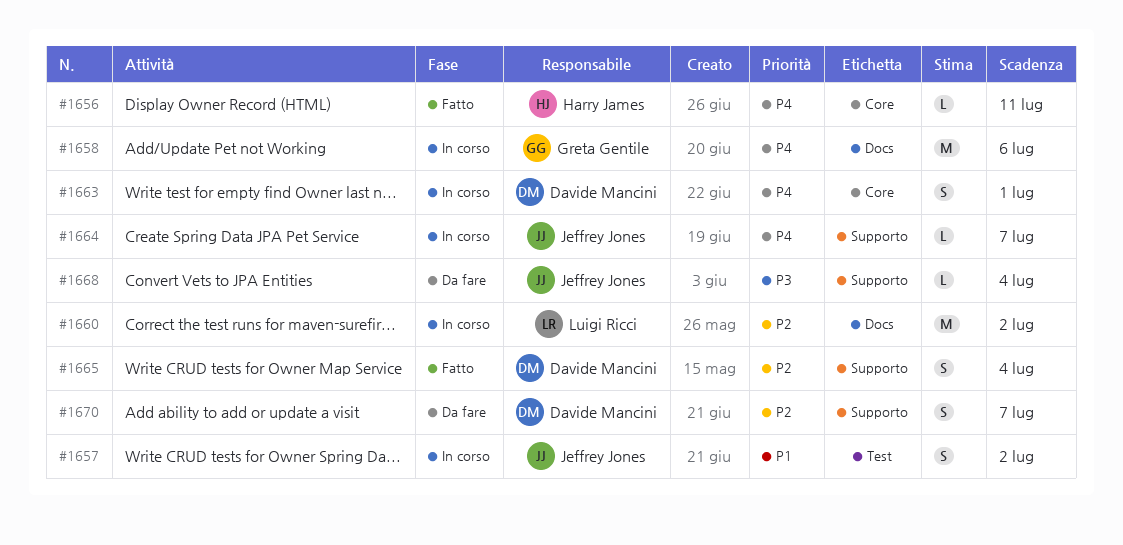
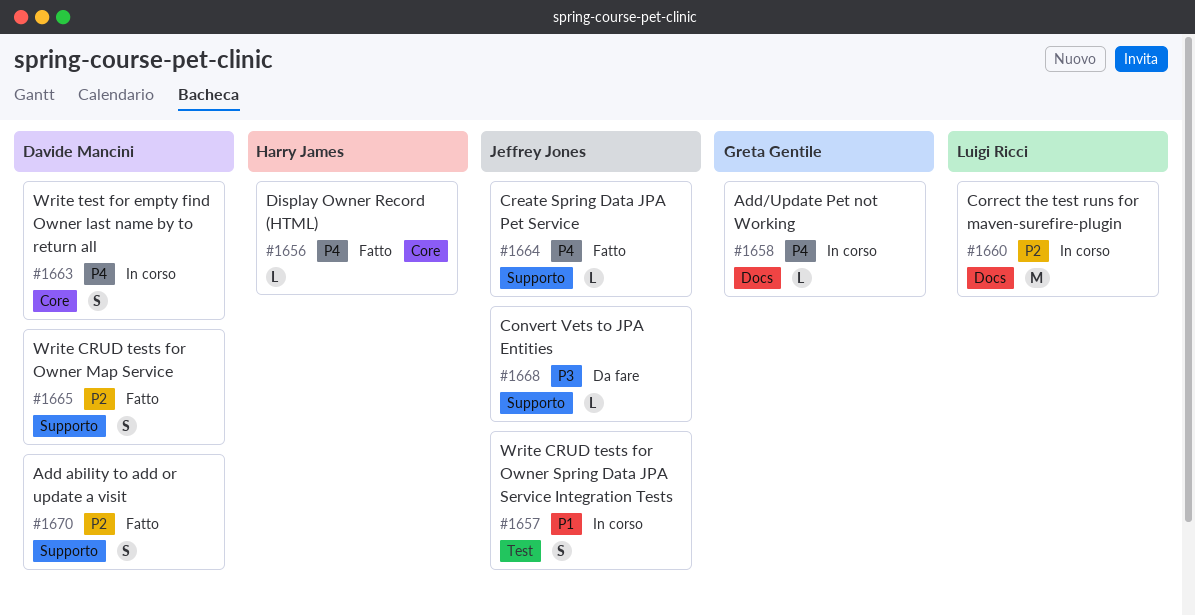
#1658, estimate: M -> L
#1664, status: In corso -> Fatto
#1670, status: Da fare -> Fatto

